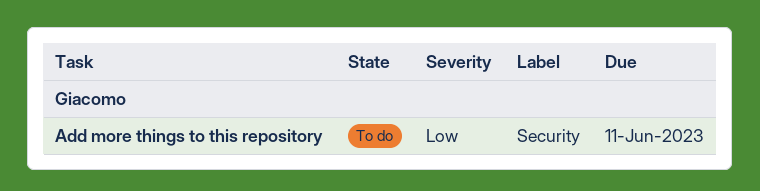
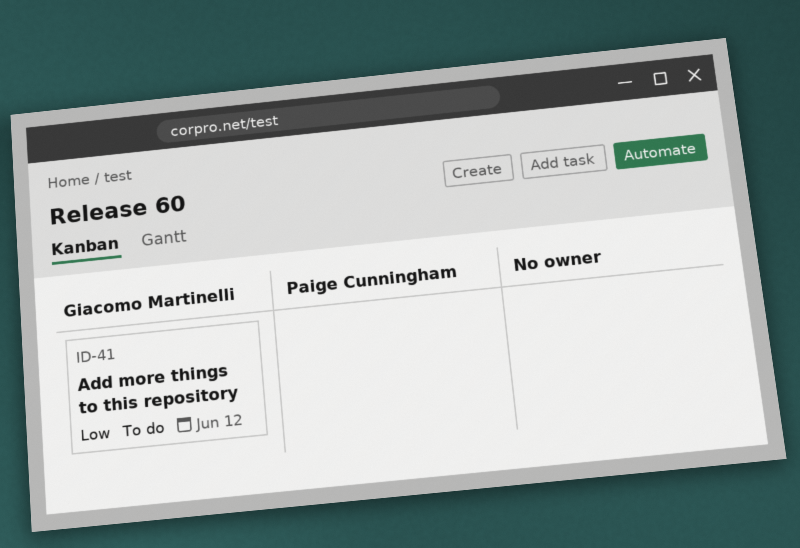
Add more things to this repository, due: Jun 11 -> Jun 12

